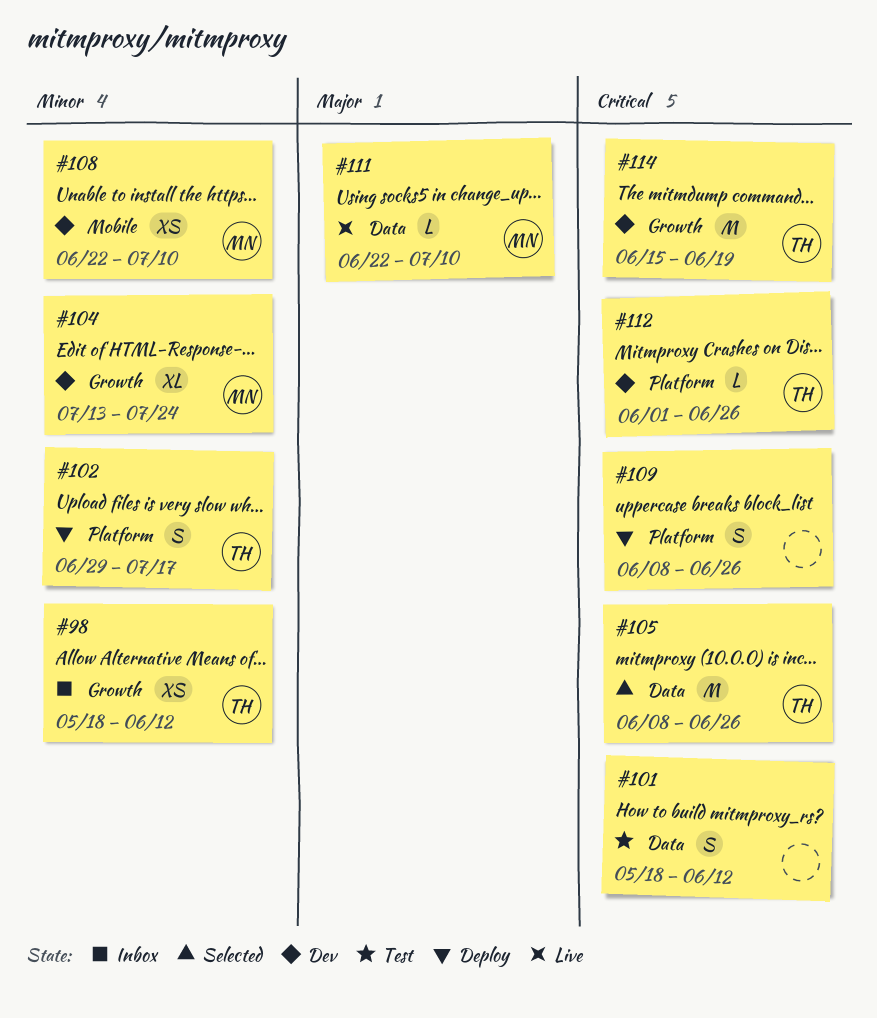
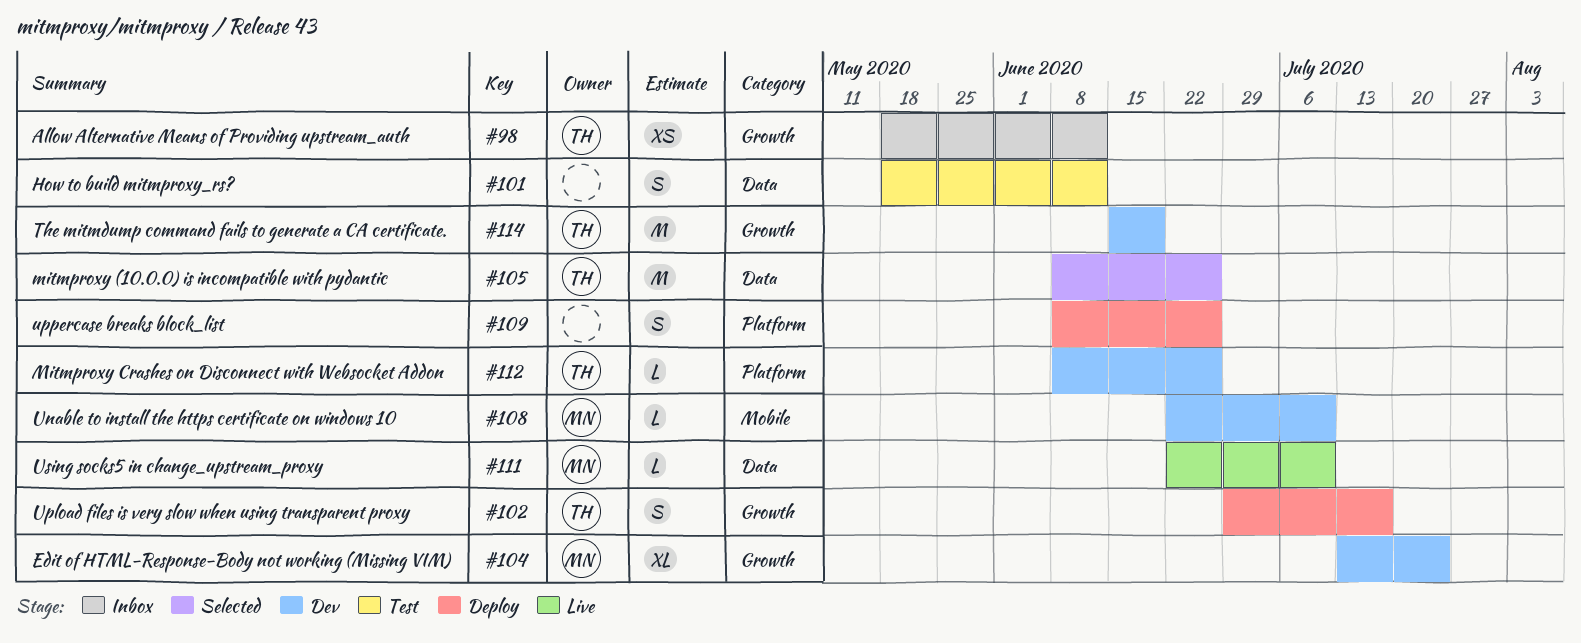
#102, label: Platform -> Growth
#108, estimate: XS -> L
#112, start: Jun 1 -> Jun 8

